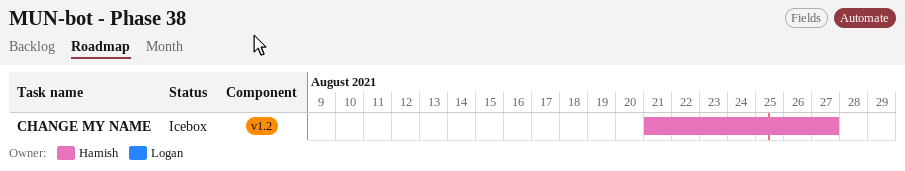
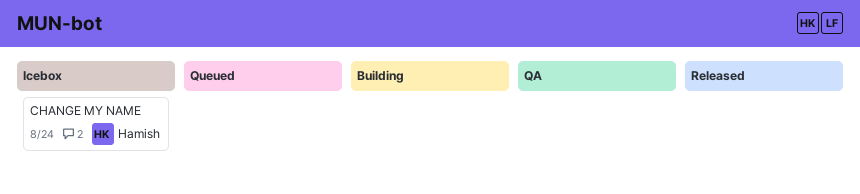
CHANGE MY NAME, due: Aug 27 -> Aug 24

